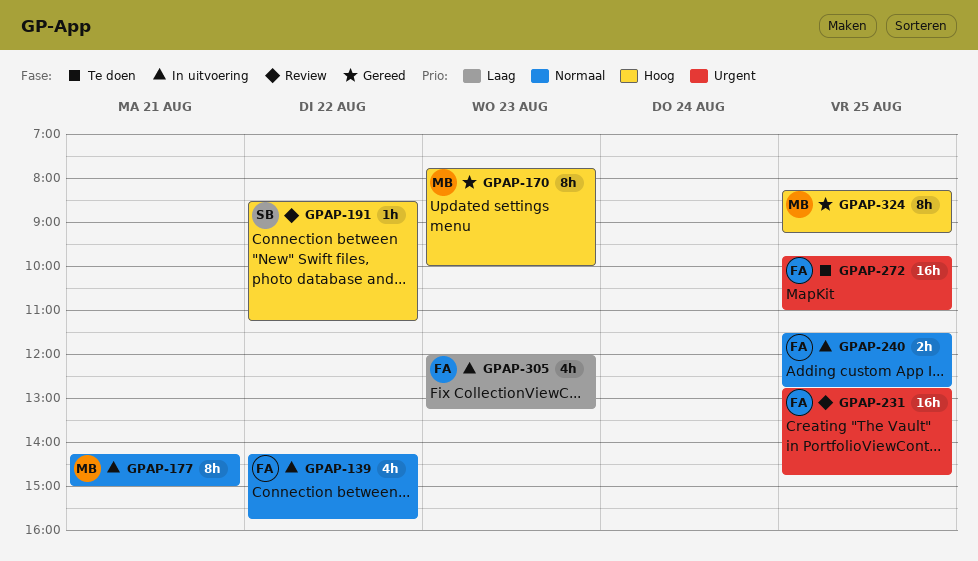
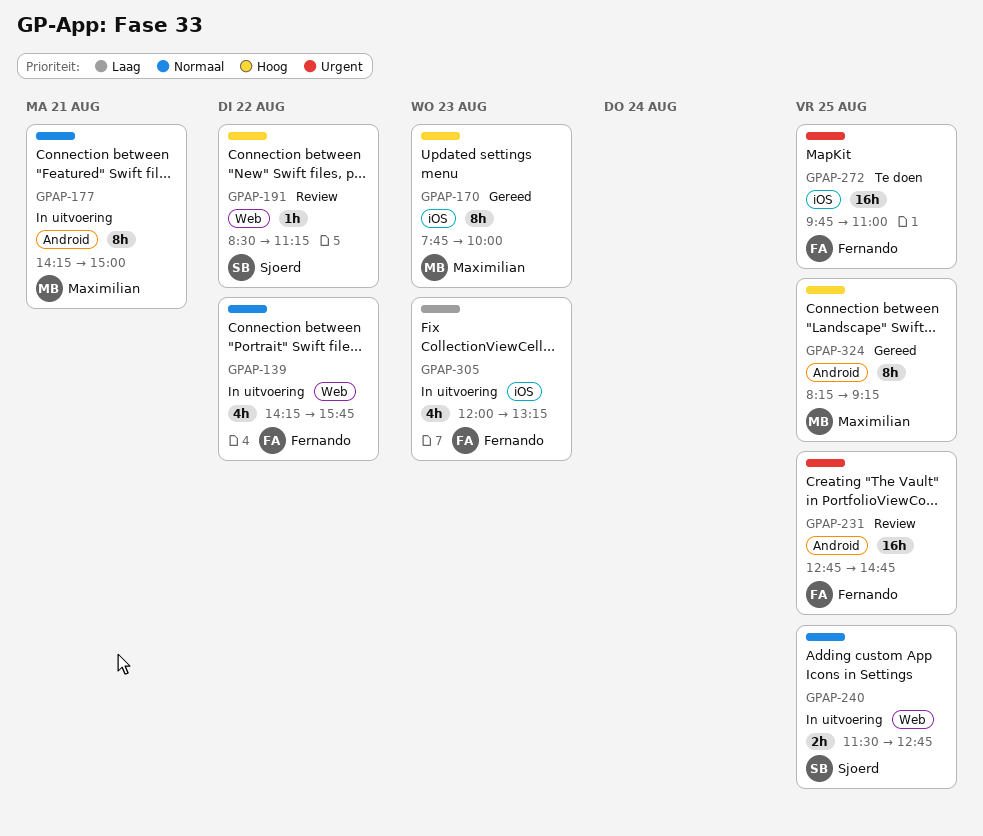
GPAP-240, owner: Fernando -> Sjoerd

